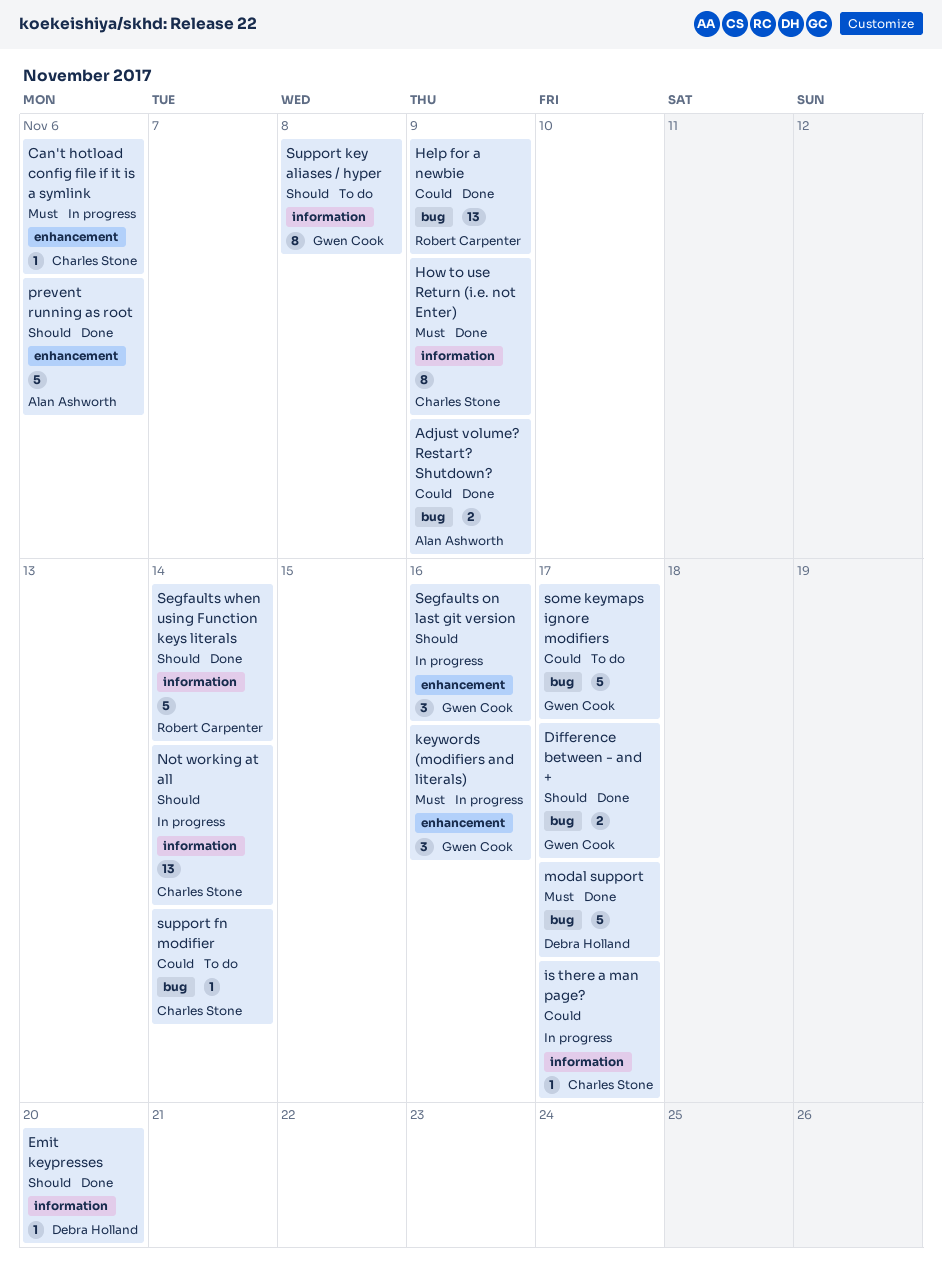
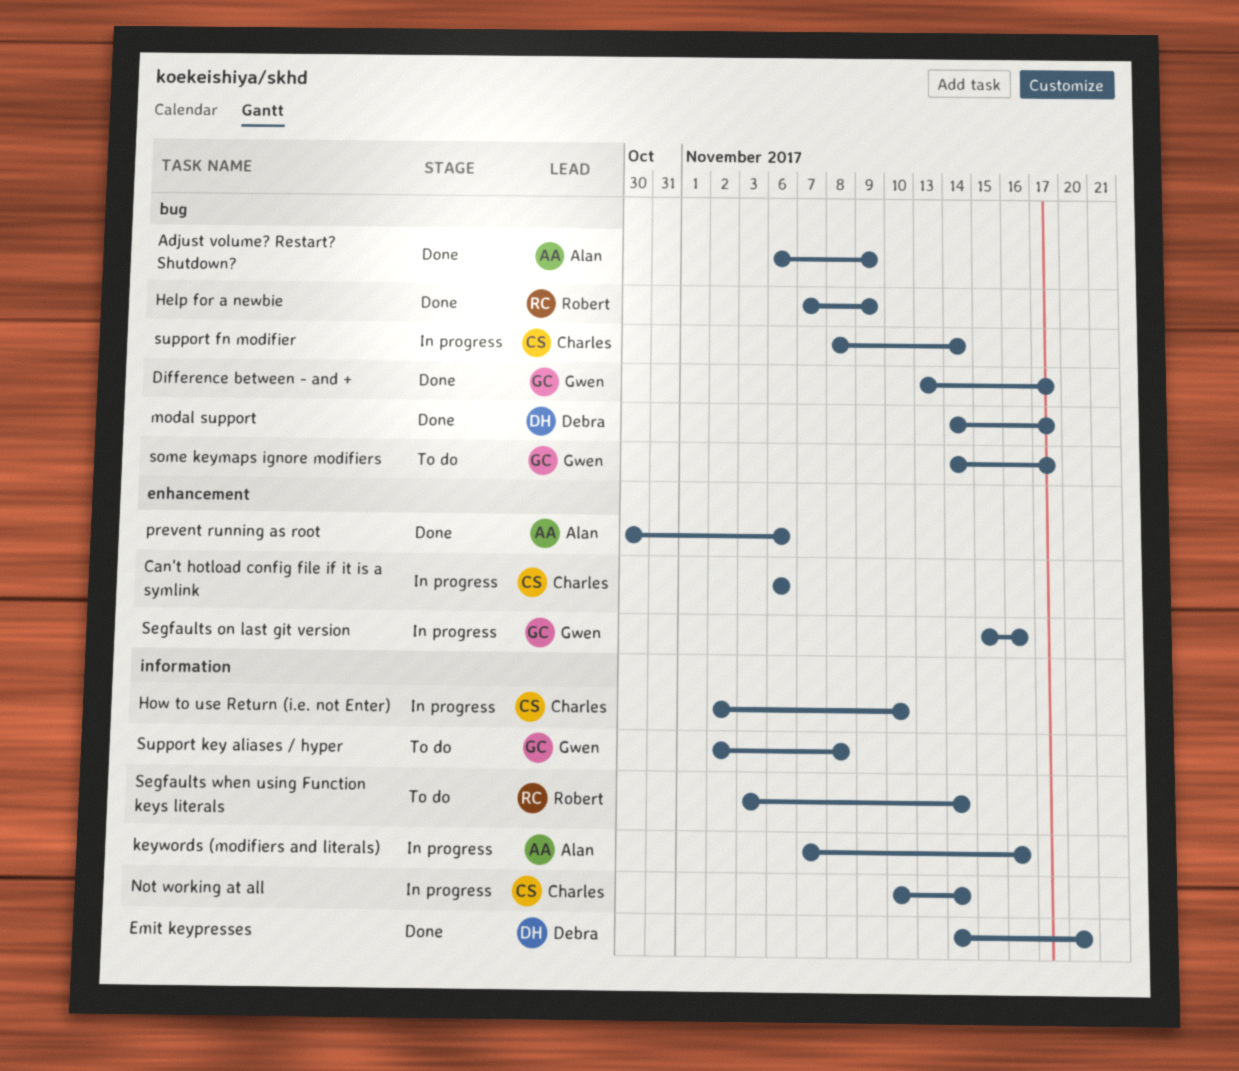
How to use Return (i.e. not Enter), status: Done -> In progress
How to use Return (i.e. not Enter), due: Nov 9 -> Nov 10
is there a man page?: present -> none
keywords (modifiers and literals), owner: Gwen Cook -> Alan Ashworth
keywords (modifiers and literals), label: enhancement -> information
Segfaults when using Function keys literals, status: Done -> To do
support fn modifier, status: To do -> In progress

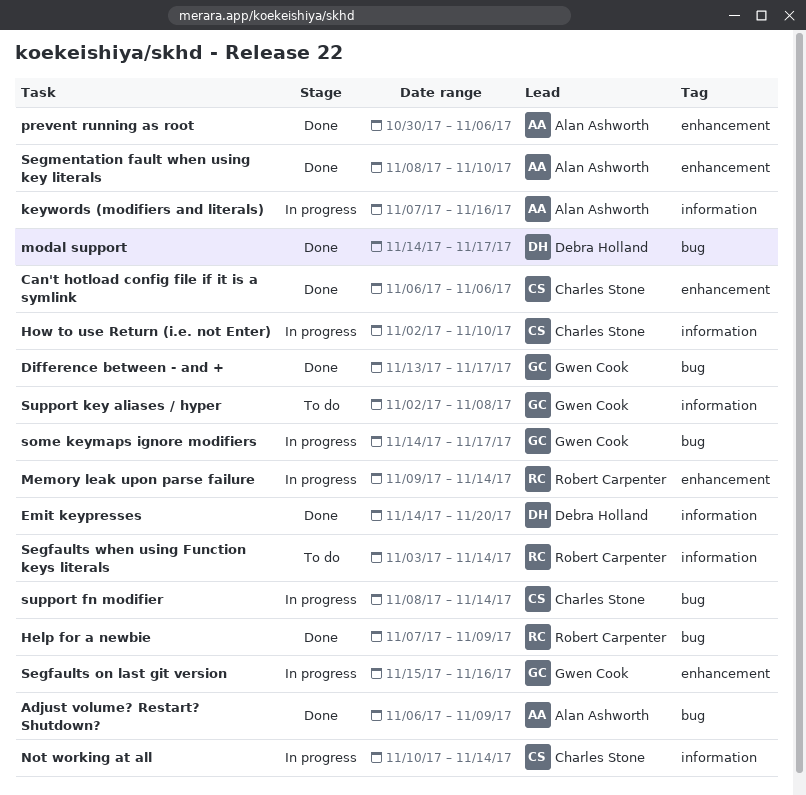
Can't hotload config file if it is a symlink, status: In progress -> Done
Memory leak upon parse failure: none -> present
Segmentation fault when using key literals: none -> present
some keymaps ignore modifiers, status: To do -> In progress

